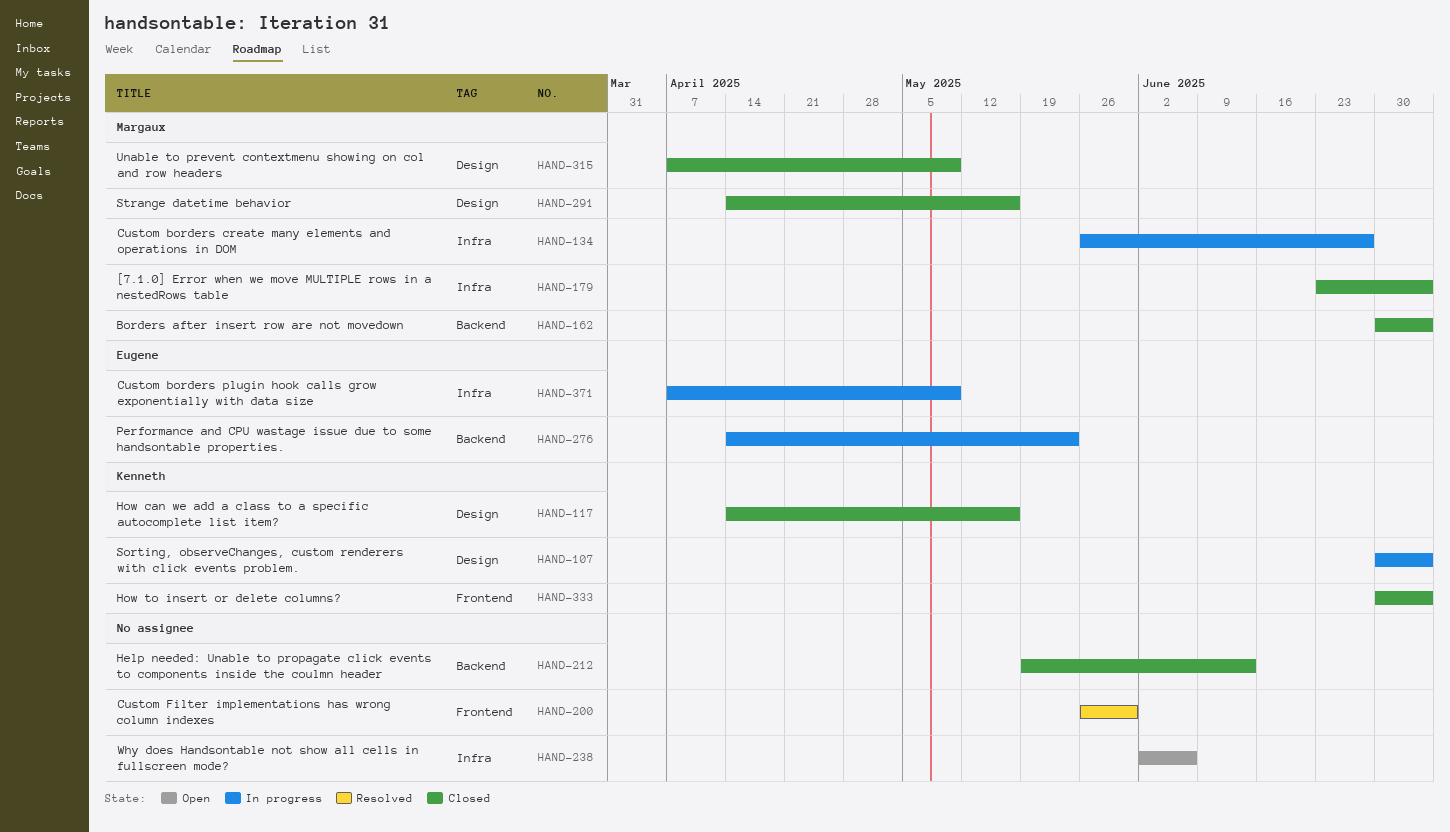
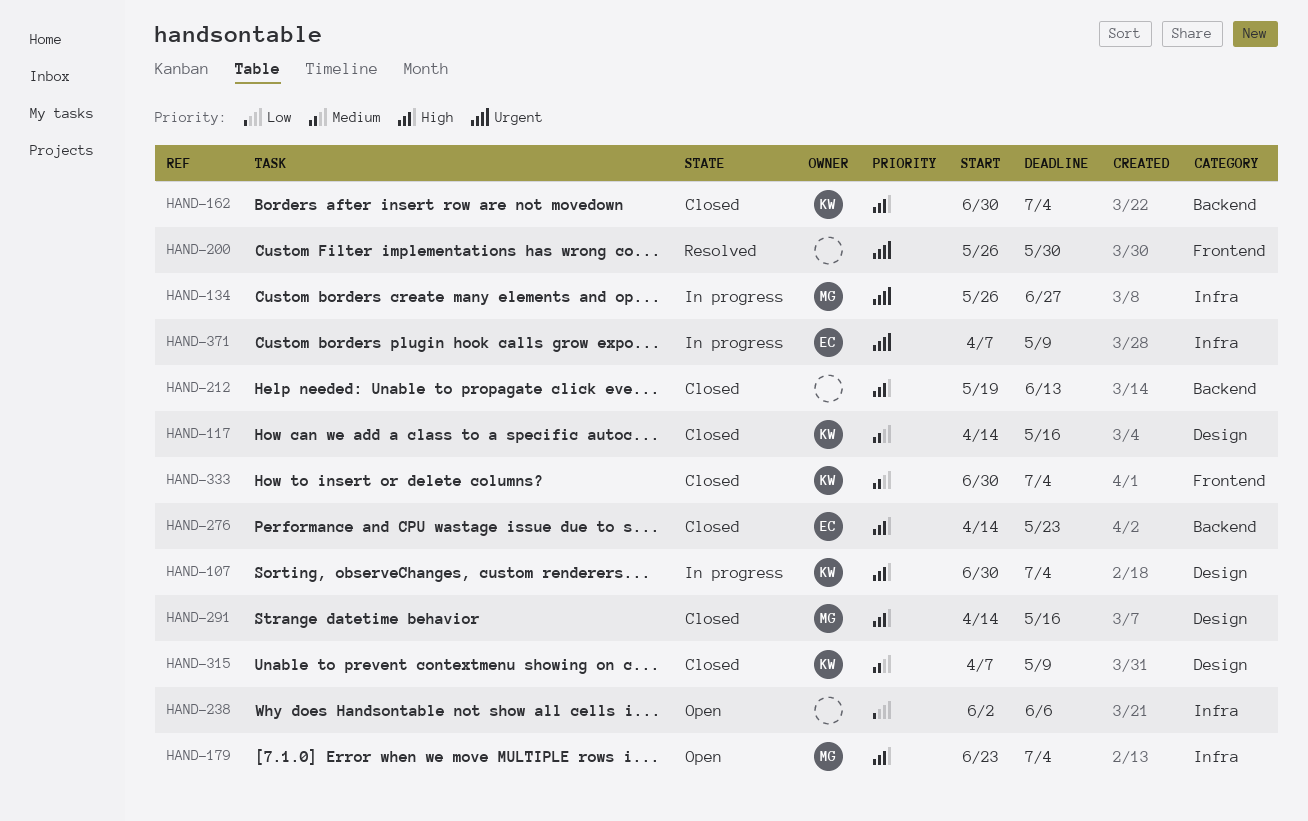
HAND-162, owner: Margaux -> Kenneth
HAND-179, status: Closed -> Open
HAND-276, status: In progress -> Closed
HAND-315, owner: Margaux -> Kenneth

